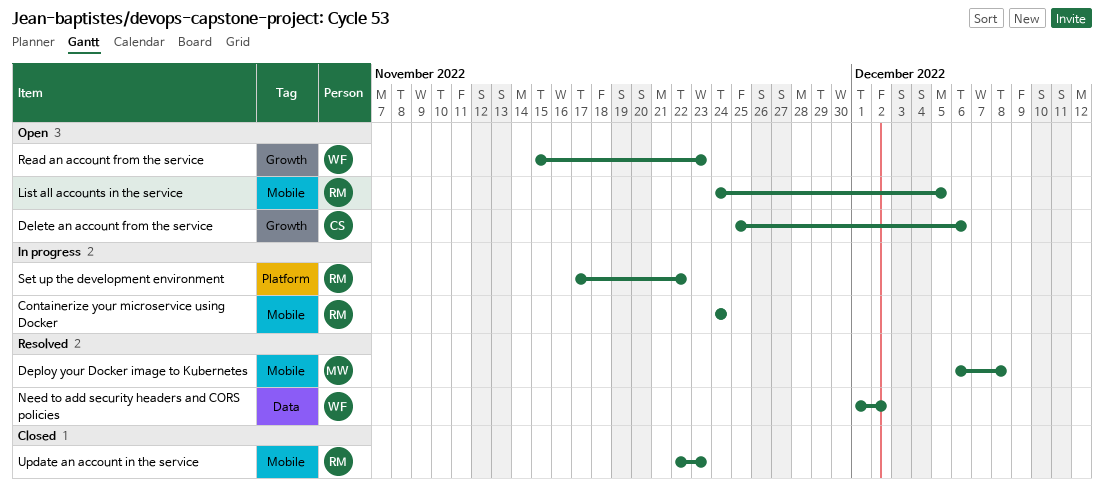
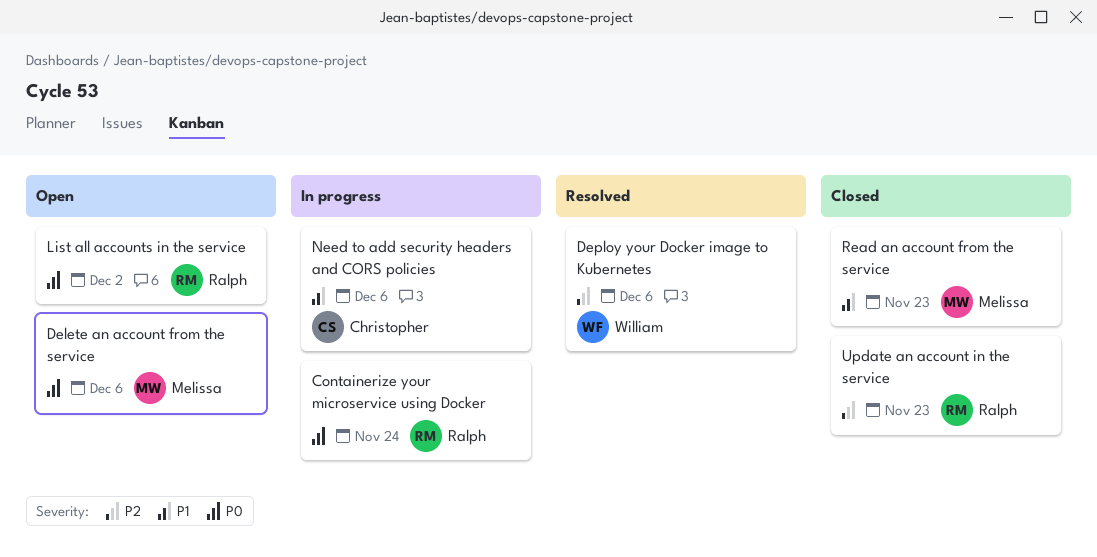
Delete an account from the service, owner: Christopher -> Melissa
Deploy your Docker image to Kubernetes, owner: Melissa -> William
Deploy your Docker image to Kubernetes, due: Dec 8 -> Dec 6
List all accounts in the service, due: Dec 5 -> Dec 2
Need to add security headers and CORS policies, status: Resolved -> In progress
Need to add security headers and CORS policies, owner: William -> Christopher
Need to add security headers and CORS policies, due: Dec 2 -> Dec 6
Read an account from the service, status: Open -> Closed
Read an account from the service, owner: William -> Melissa
Set up the development environment: present -> none

